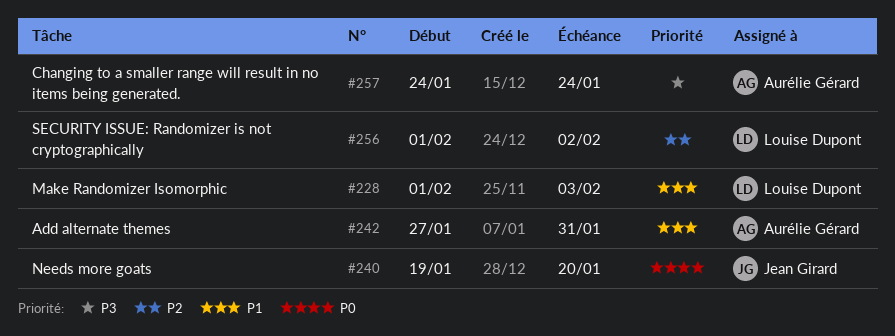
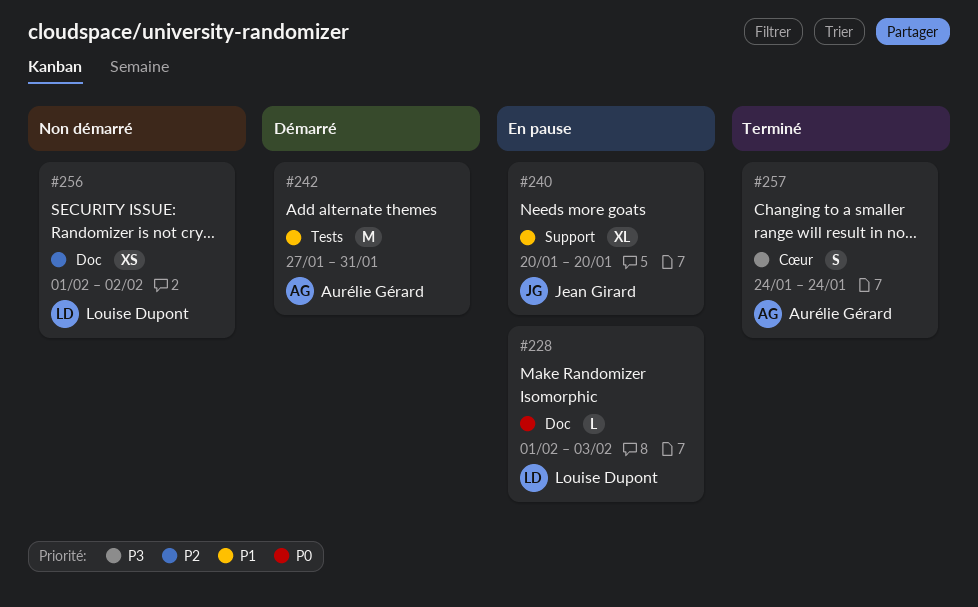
#228, priority: P1 -> P0
#240, priority: P0 -> P1
#240, start: Jan 19 -> Jan 20

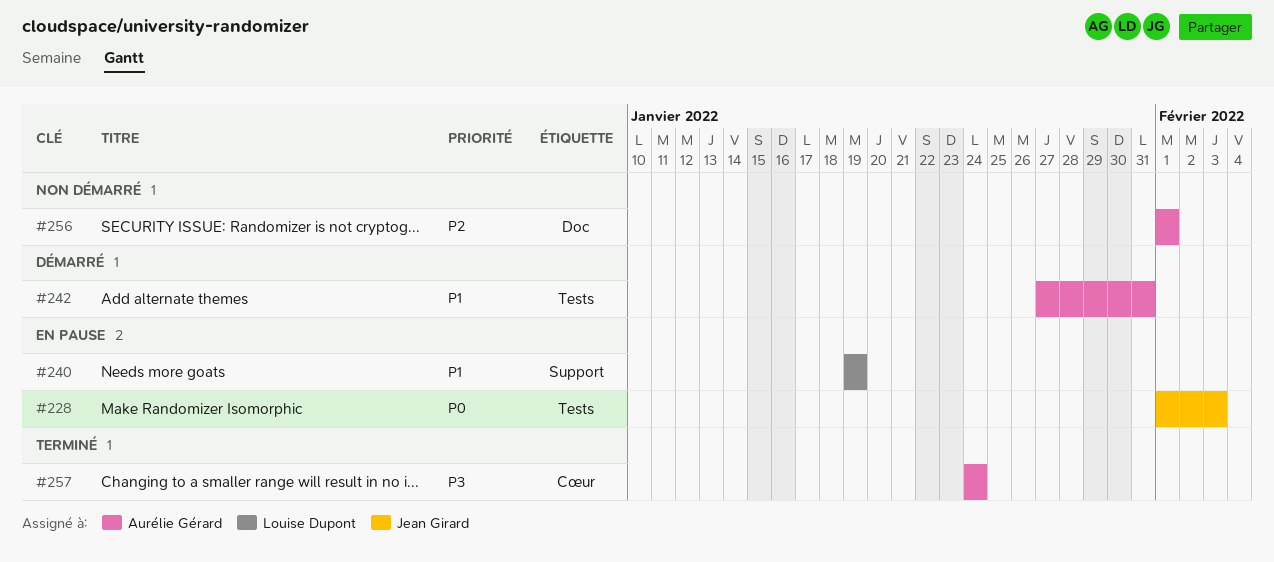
#228, owner: Louise Dupont -> Jean Girard
#228, label: Doc -> Tests
#240, owner: Jean Girard -> Louise Dupont
#240, start: Jan 20 -> Jan 19
#240, due: Jan 20 -> Jan 19
#256, owner: Louise Dupont -> Aurélie Gérard
#256, due: Feb 2 -> Feb 1

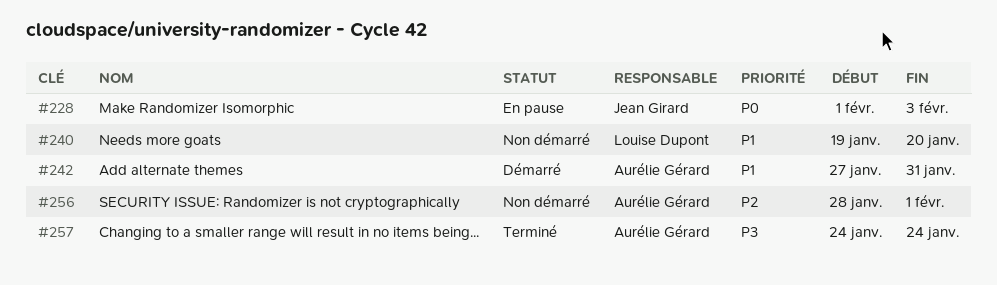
#240, status: En pause -> Non démarré
#240, due: Jan 19 -> Jan 20
#256, start: Feb 1 -> Jan 28

